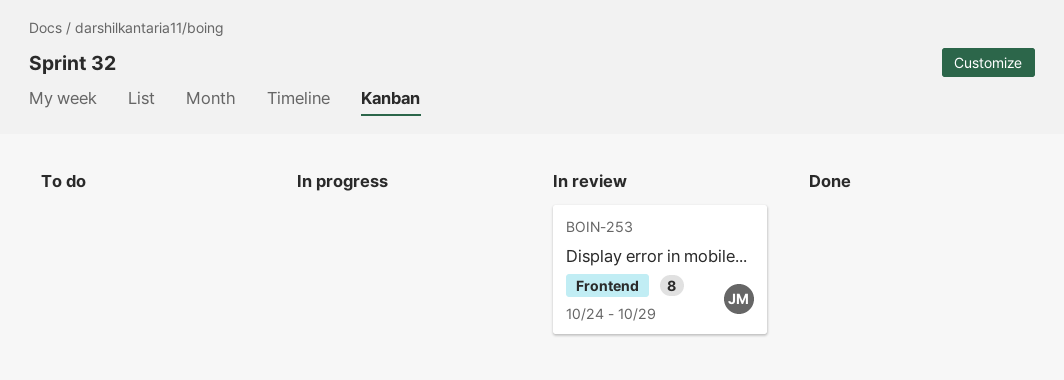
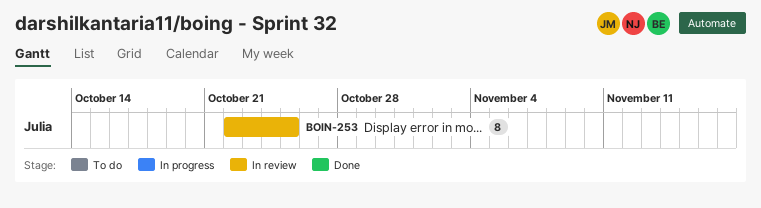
BOIN-253, start: Oct 24 -> Oct 22
BOIN-253, due: Oct 29 -> Oct 25

